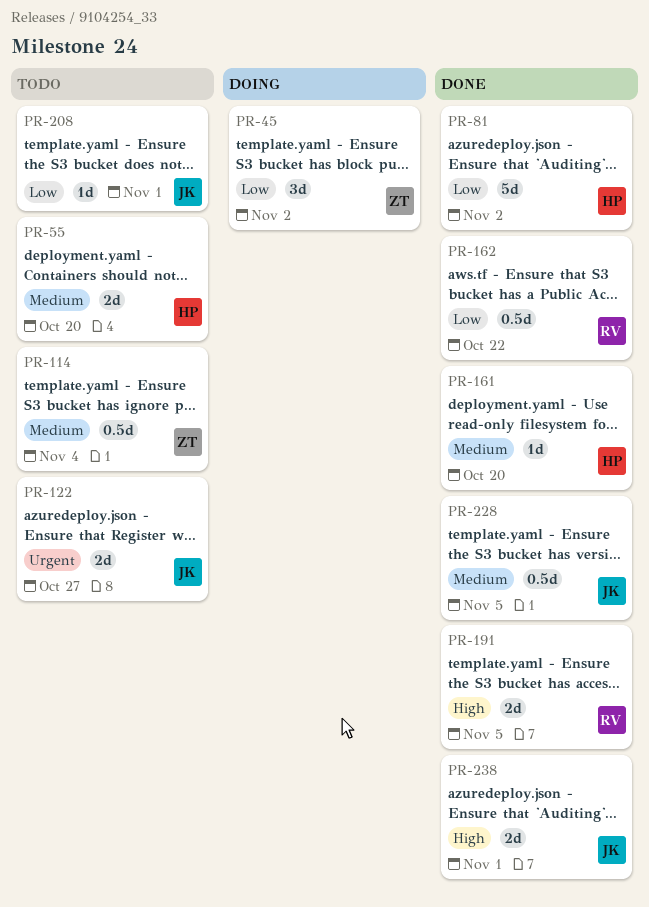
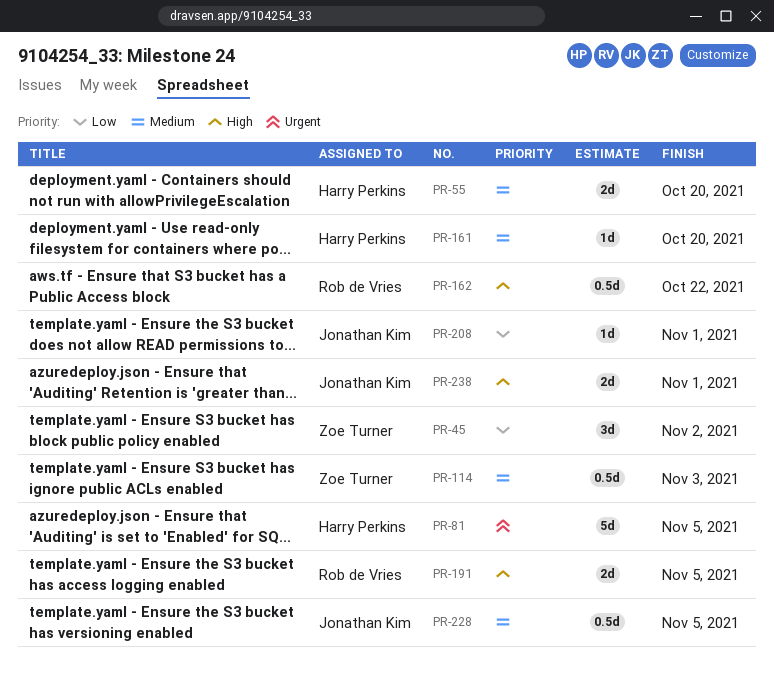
PR-81, priority: Low -> Urgent
PR-81, due: Nov 2 -> Nov 5
PR-114, due: Nov 4 -> Nov 3
PR-122: present -> none
PR-162, priority: Low -> High

